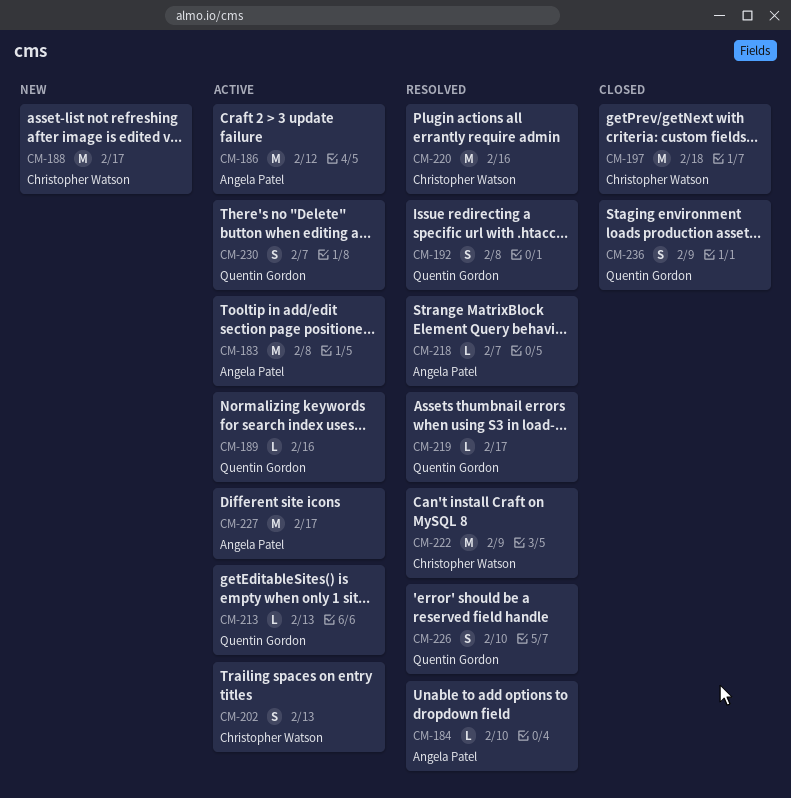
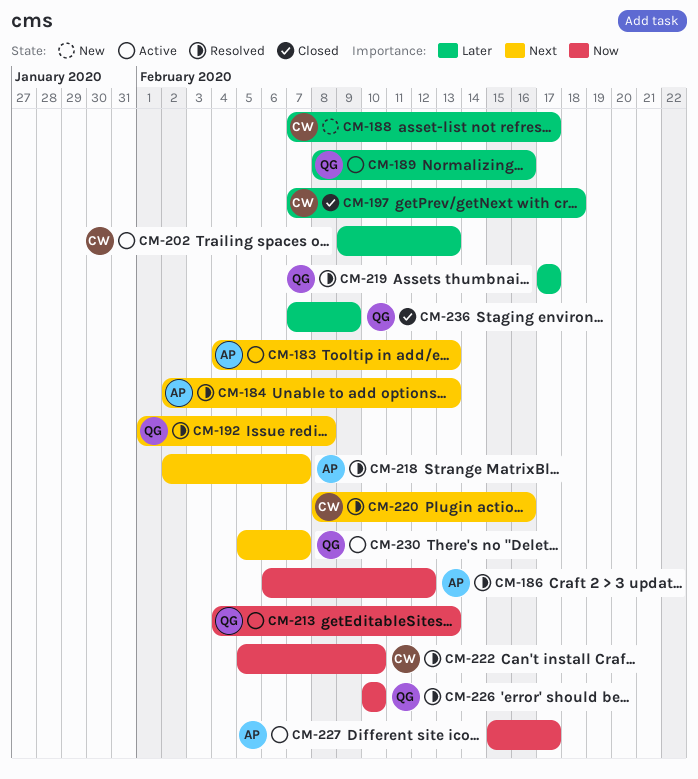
CM-183, due: Feb 8 -> Feb 13
CM-184, due: Feb 10 -> Feb 13
CM-186, status: Active -> Resolved
CM-222, due: Feb 9 -> Feb 10

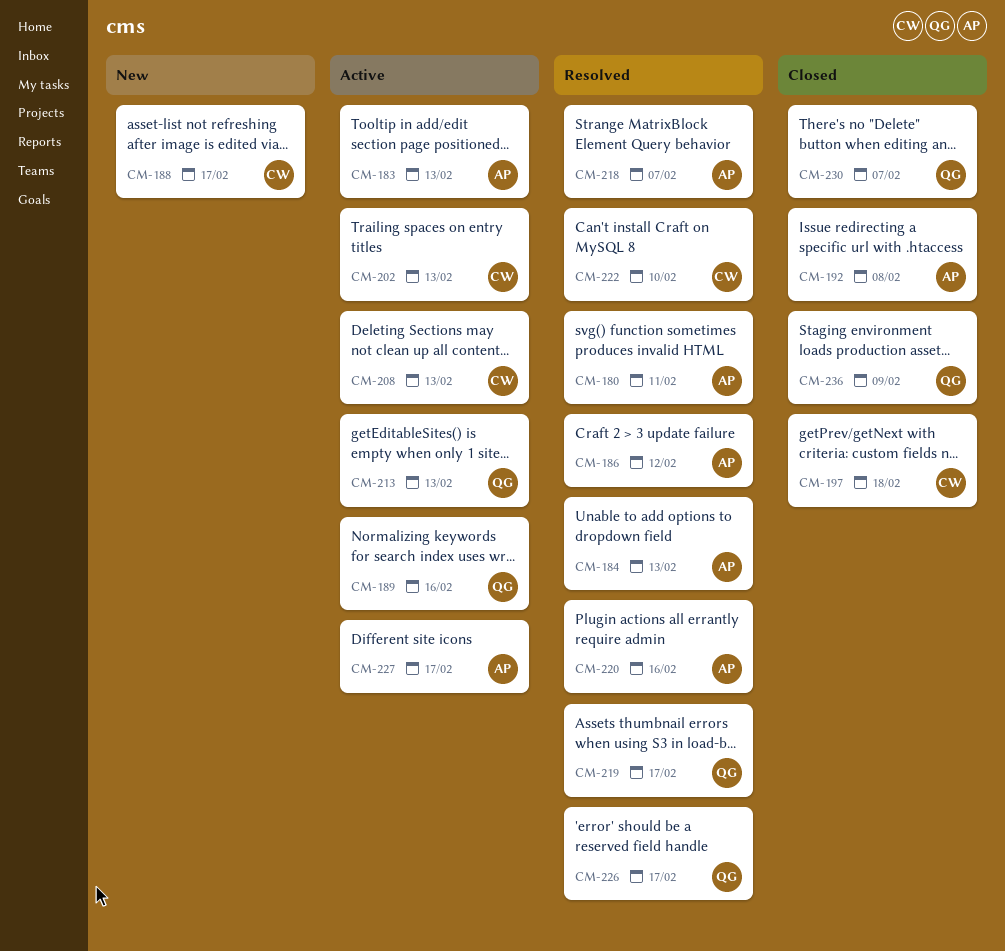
CM-180: none -> present
CM-192, status: Resolved -> Closed
CM-192, owner: QG -> AP
CM-208: none -> present
CM-220, owner: CW -> AP
CM-226, due: Feb 10 -> Feb 17
CM-230, status: Active -> Closed

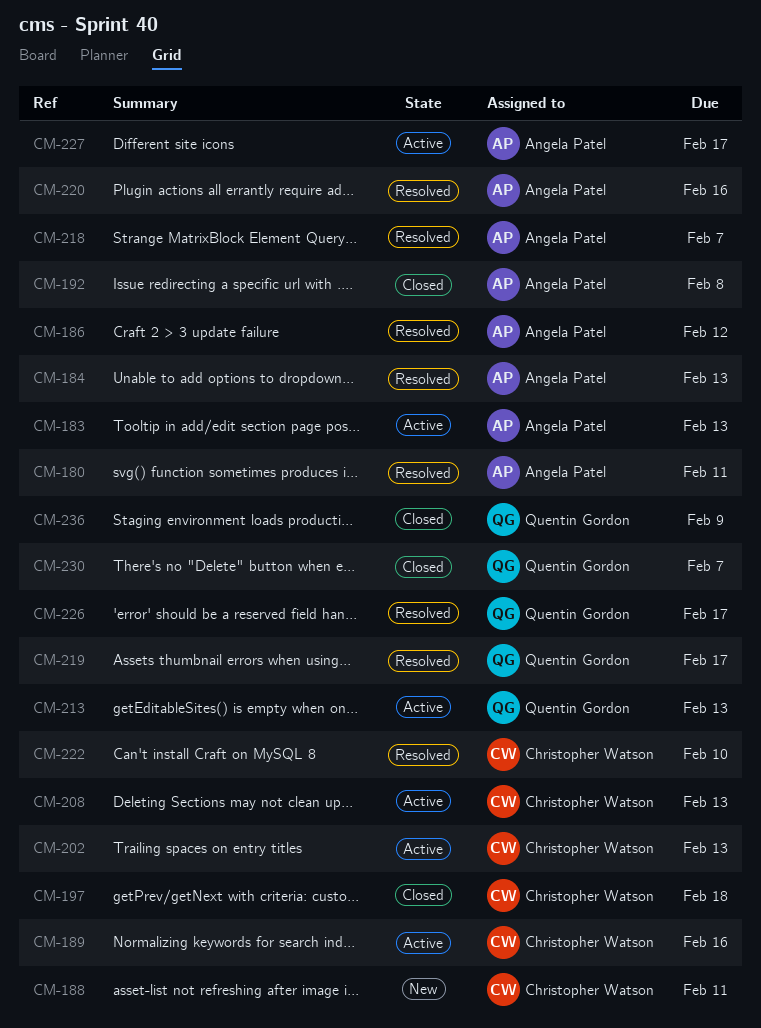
CM-188, due: Feb 17 -> Feb 11
CM-189, owner: Quentin Gordon -> Christopher Watson

